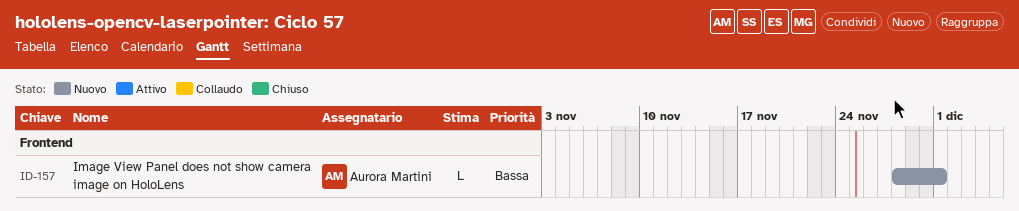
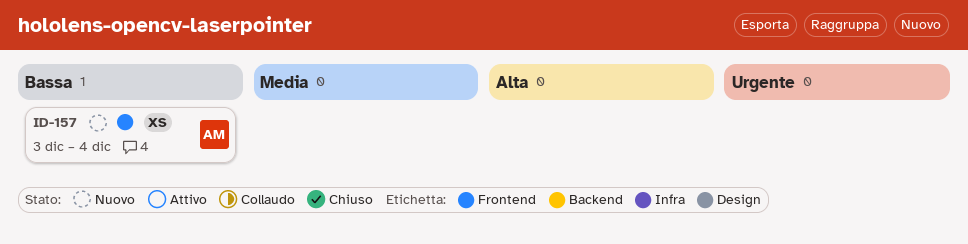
ID-157, estimate: L -> XS
ID-157, start: Nov 28 -> Dec 3
ID-157, due: Dec 1 -> Dec 4

